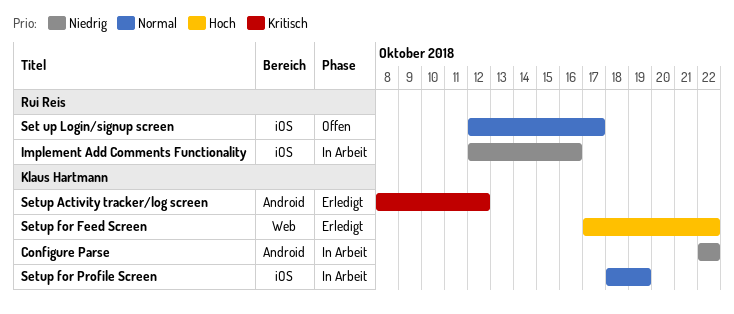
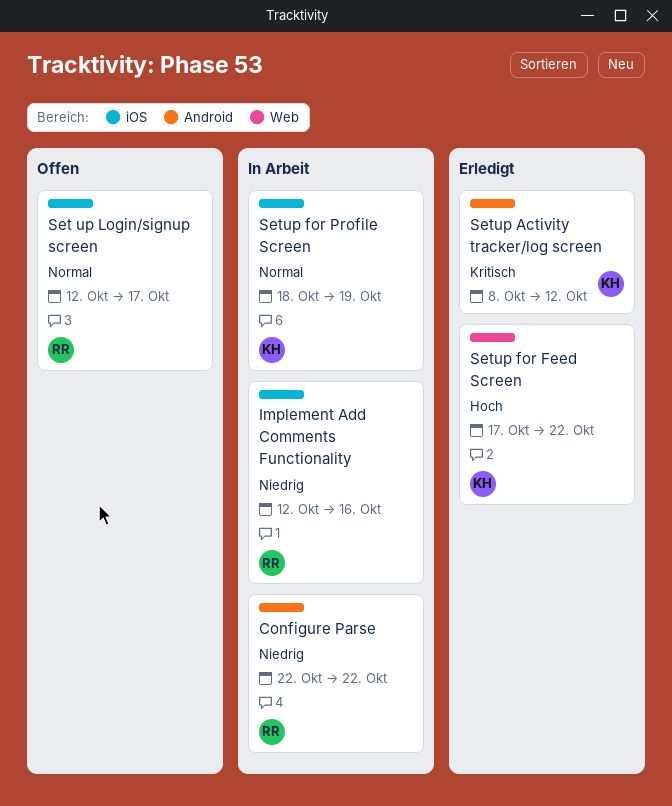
Configure Parse, owner: Klaus Hartmann -> Rui Reis

